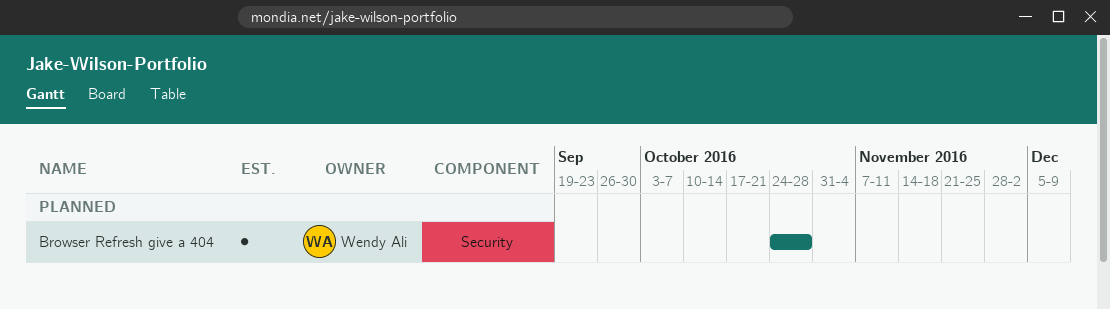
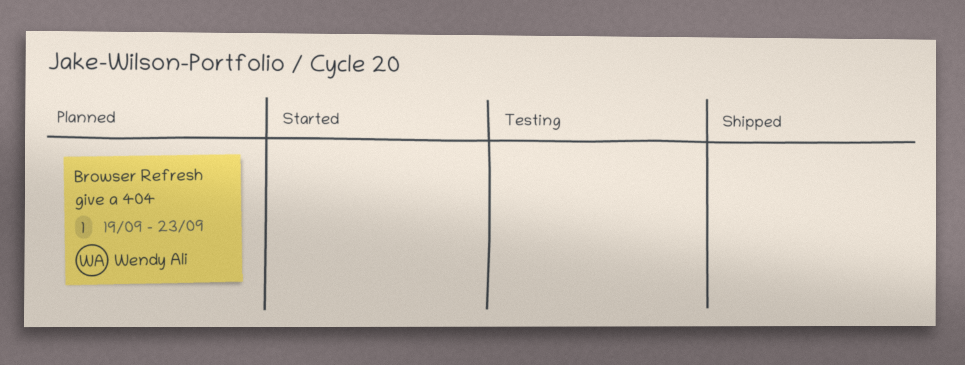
Browser Refresh give a 404, start: Oct 24 -> Sep 19
Browser Refresh give a 404, due: Oct 28 -> Sep 23

